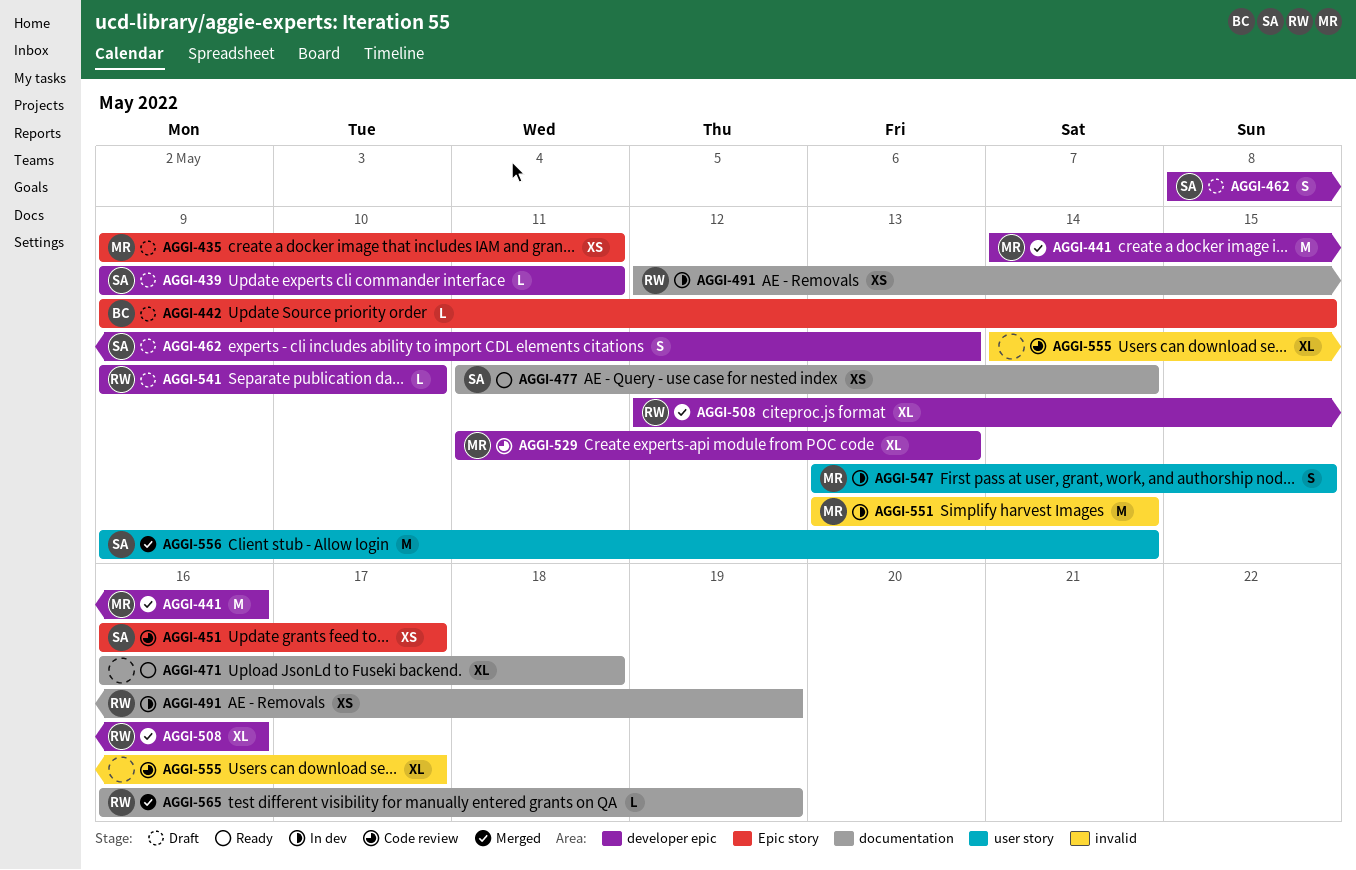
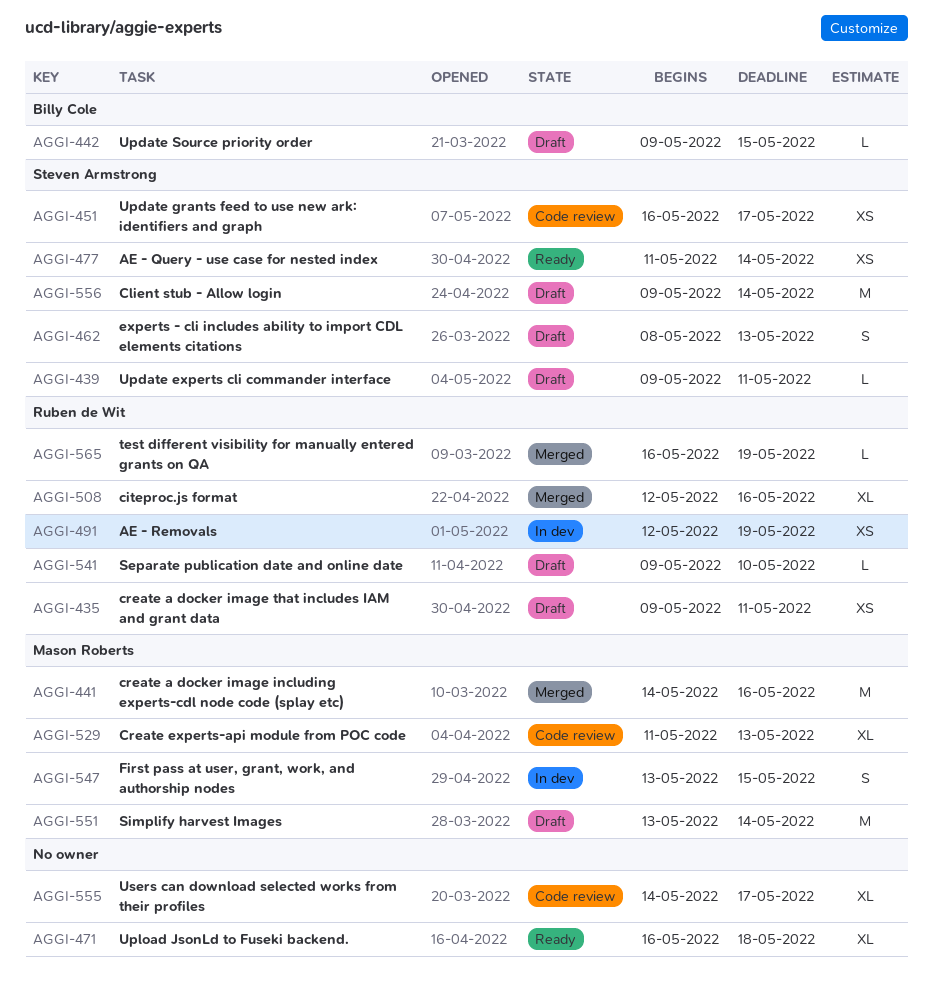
AGGI-435, owner: Mason Roberts -> Ruben de Wit
AGGI-551, status: In dev -> Draft
AGGI-556, status: Merged -> Draft

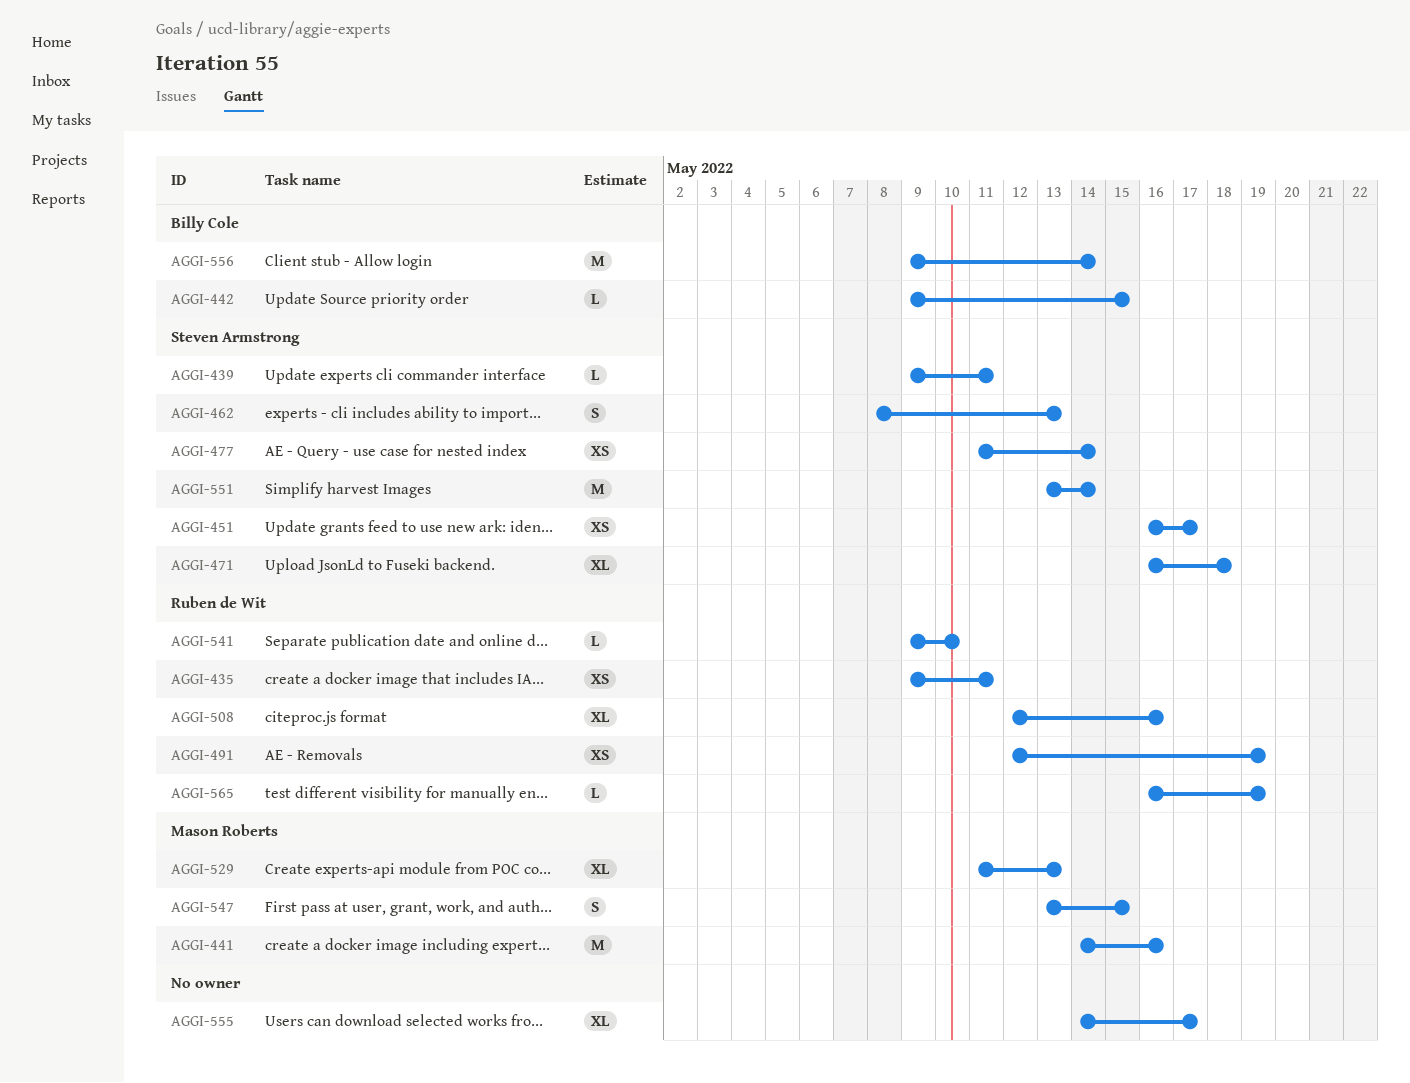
AGGI-471, owner: none -> Steven Armstrong
AGGI-551, owner: Mason Roberts -> Steven Armstrong
AGGI-556, owner: Steven Armstrong -> Billy Cole

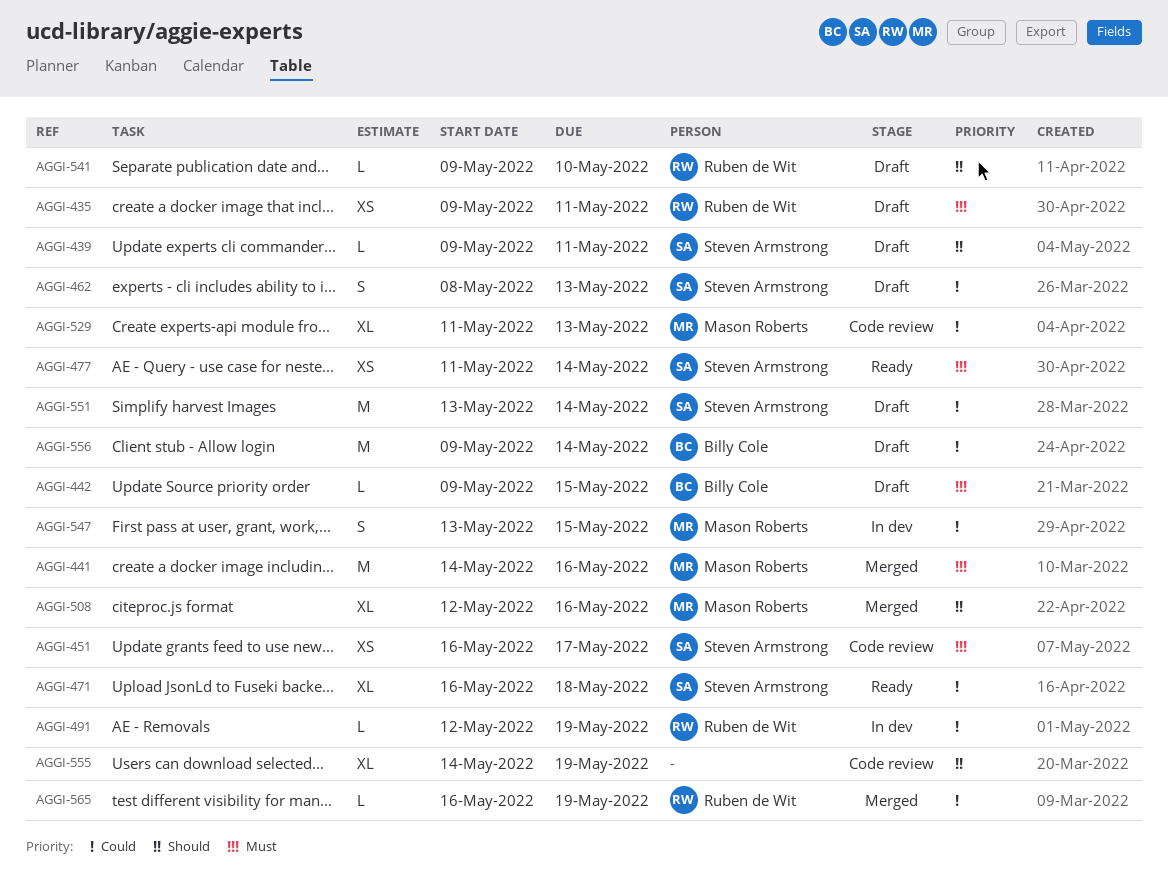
AGGI-491, estimate: XS -> L
AGGI-508, owner: Ruben de Wit -> Mason Roberts
AGGI-555, due: May 17 -> May 19

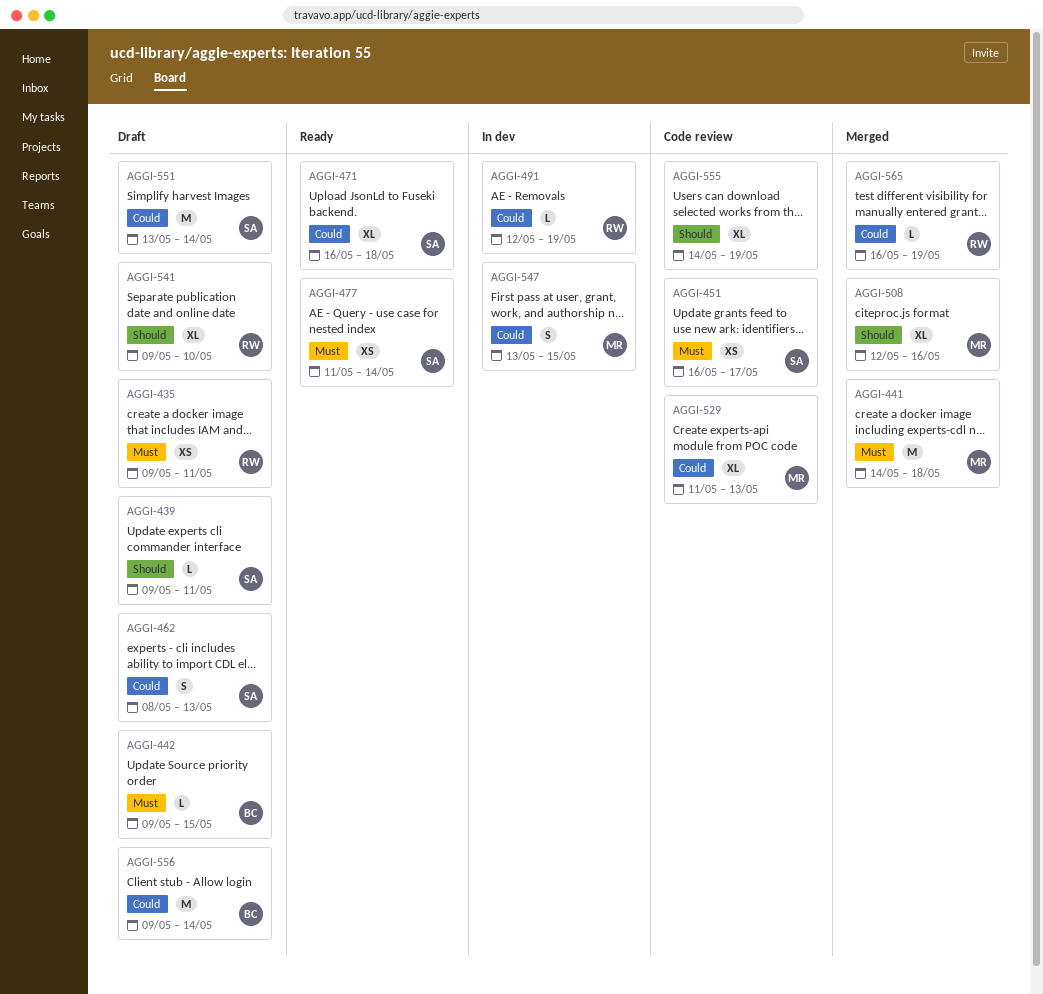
AGGI-441, due: May 16 -> May 18
AGGI-541, estimate: L -> XL

